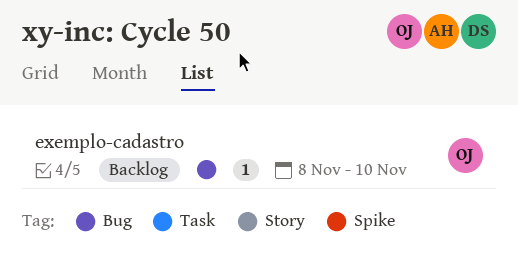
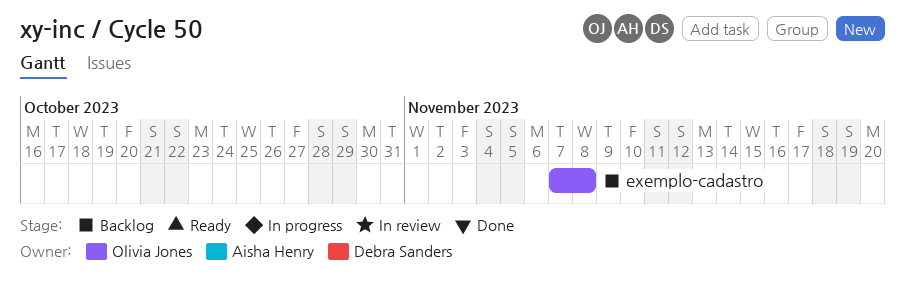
exemplo-cadastro, start: Nov 8 -> Nov 7
exemplo-cadastro, due: Nov 10 -> Nov 8

